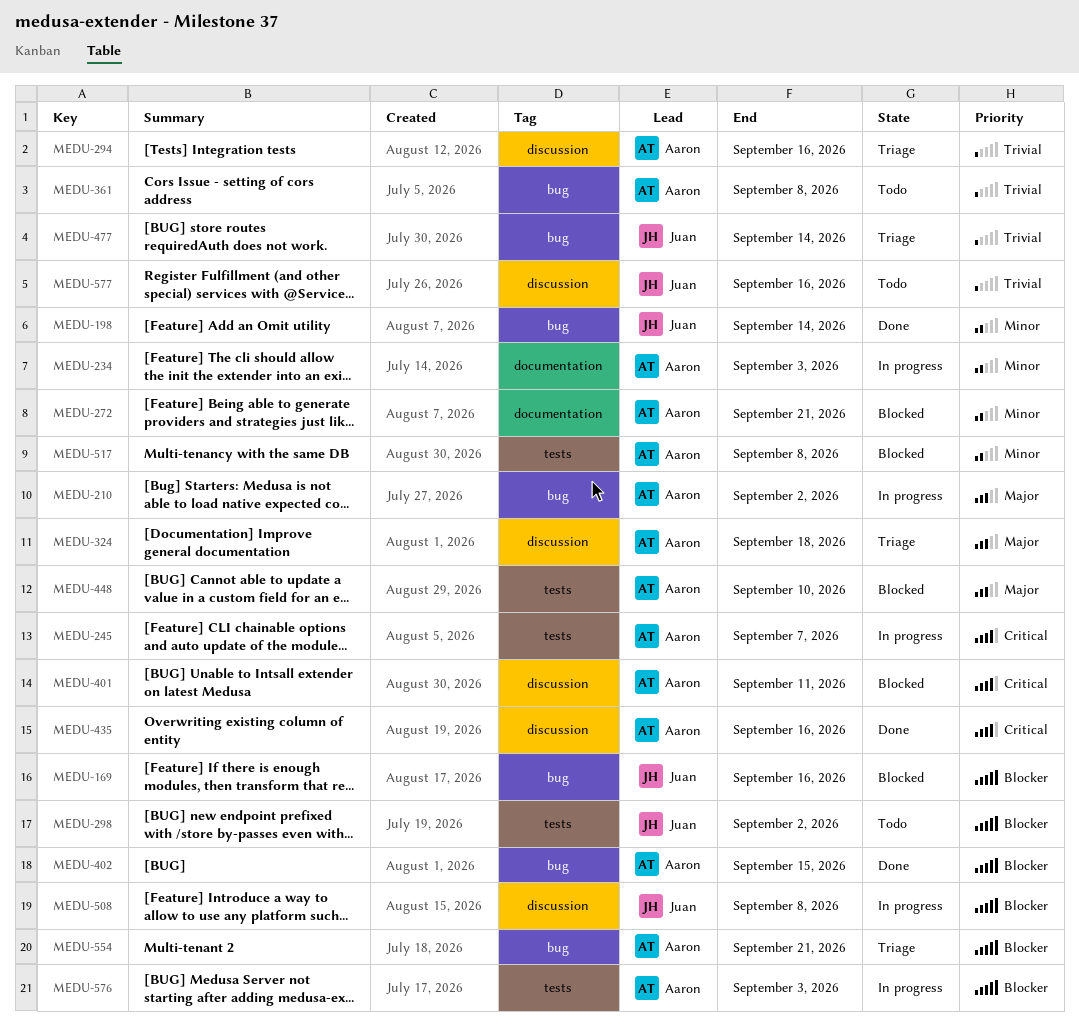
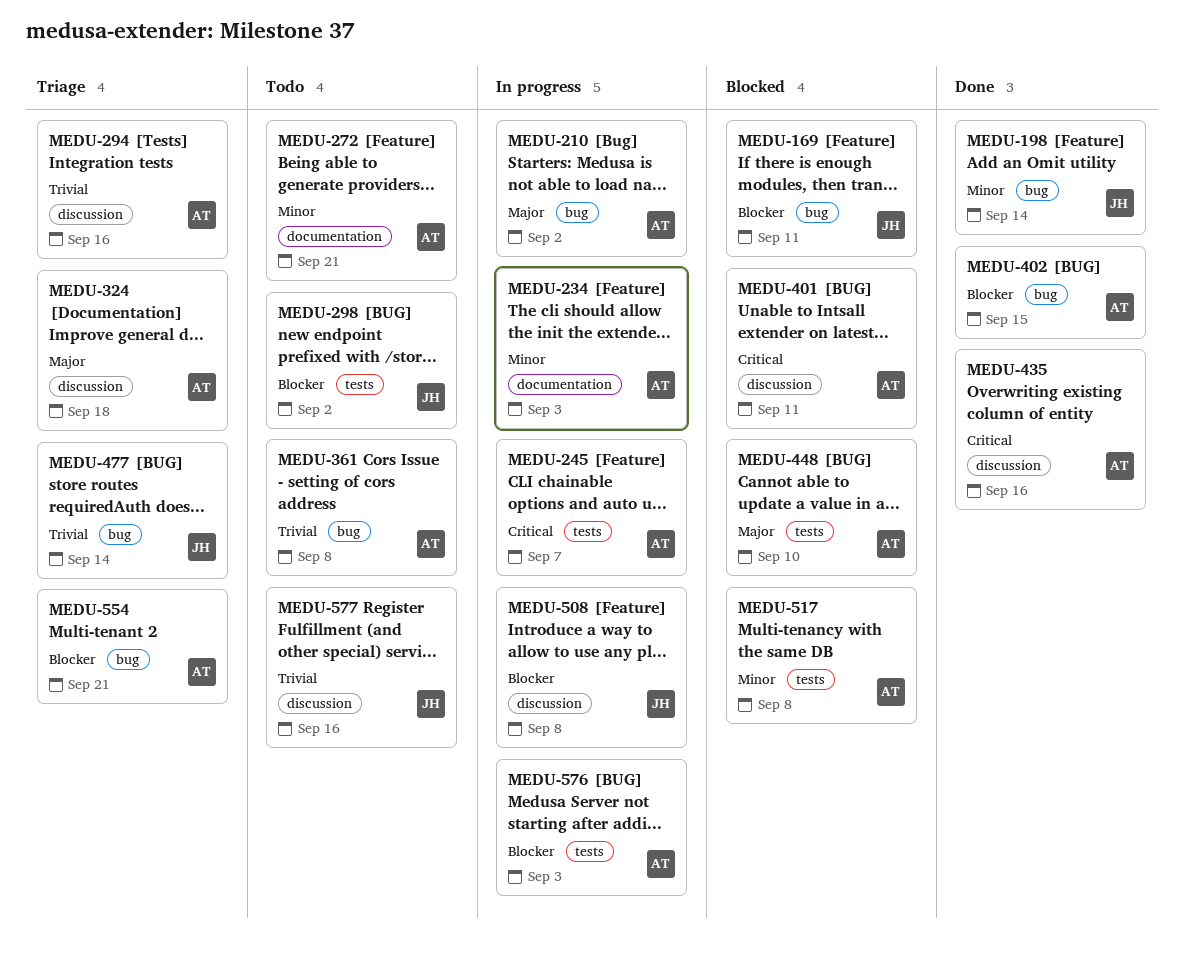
MEDU-169, due: Sep 16 -> Sep 11
MEDU-272, status: Blocked -> Todo

